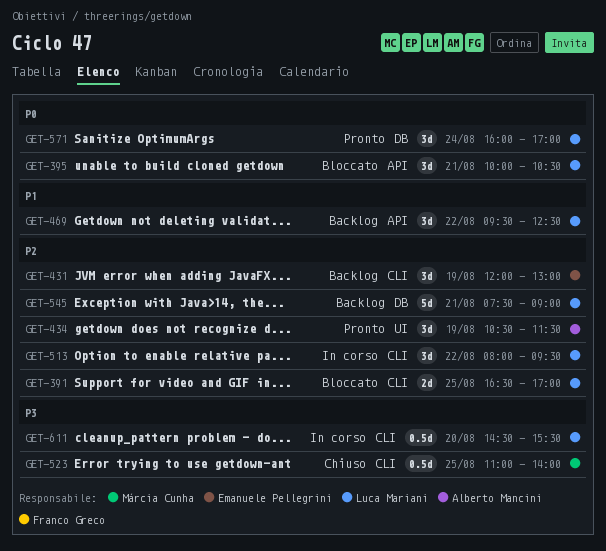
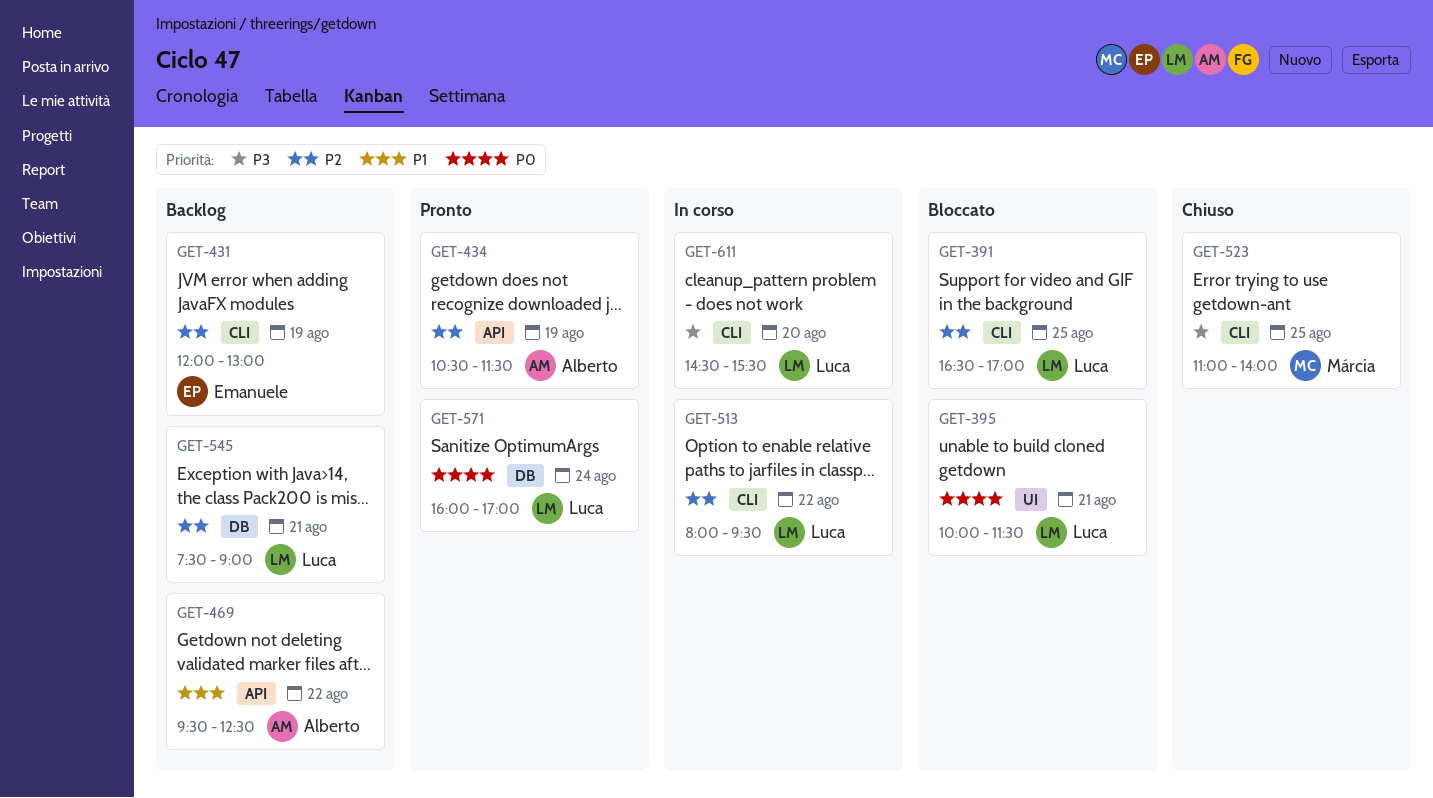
GET-395, label: API -> UI
GET-395, ends: 10:30 -> 11:30
GET-434, label: UI -> API
GET-469, owner: Luca Mariani -> Alberto Mancini

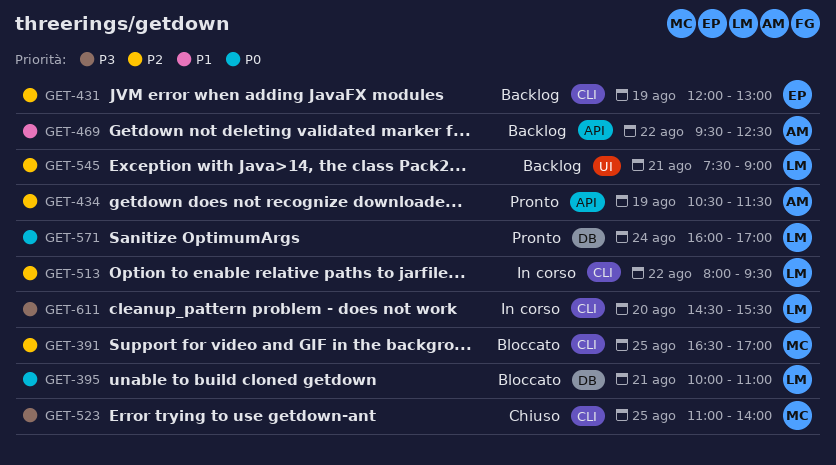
GET-391, owner: Luca -> Márcia
GET-395, label: UI -> DB
GET-395, ends: 11:30 -> 11:00
GET-545, label: DB -> UI

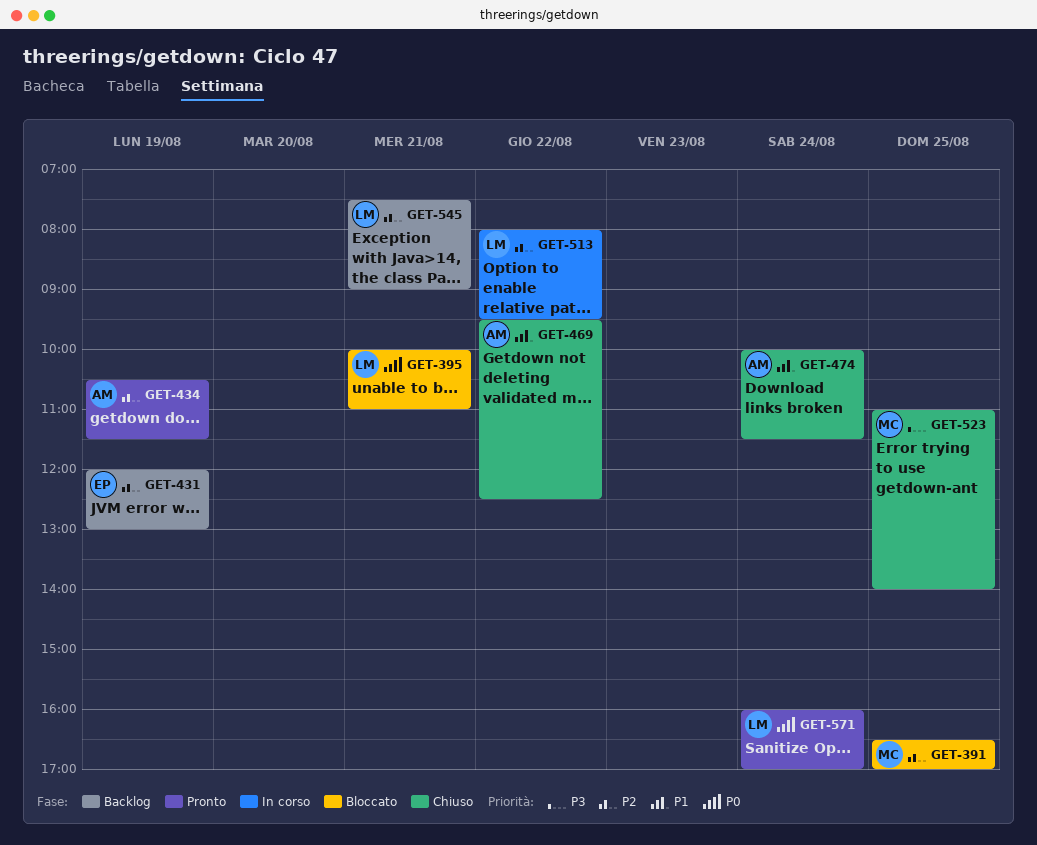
GET-469, status: Backlog -> Chiuso
GET-474: none -> present
GET-611: present -> none

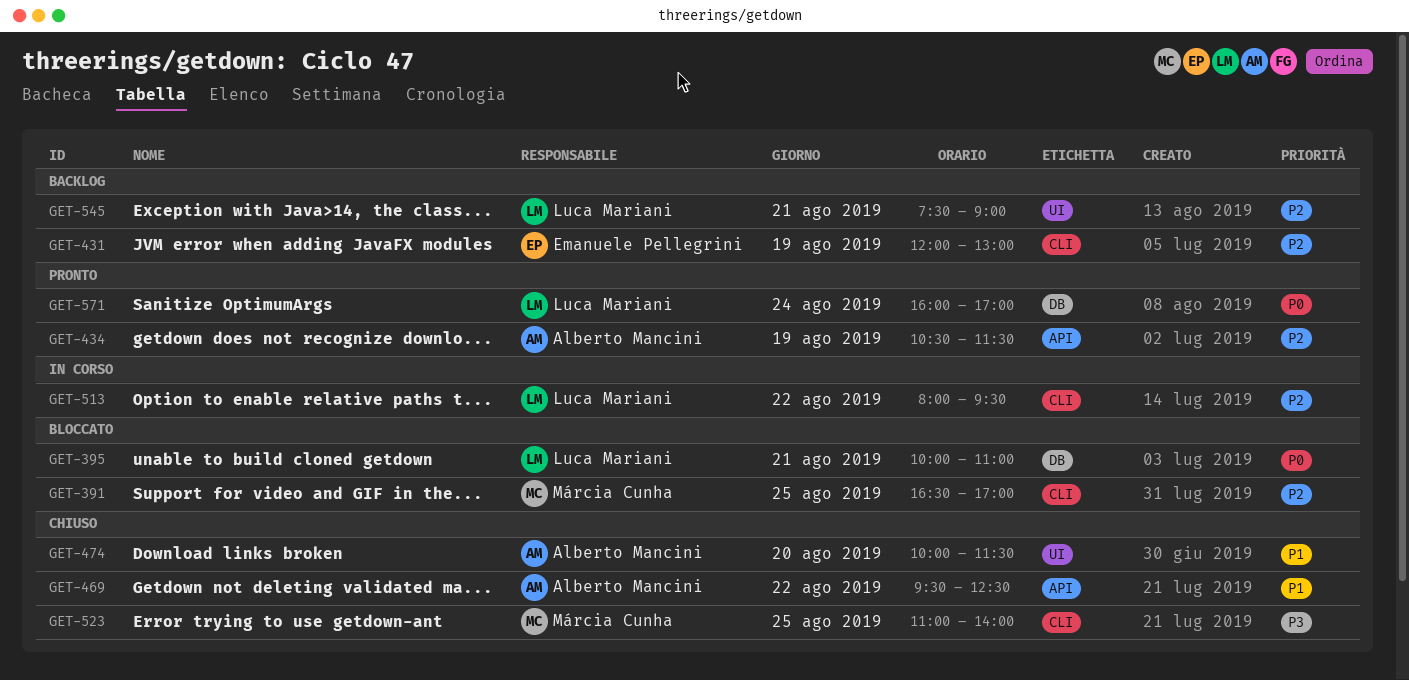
GET-474, day: Aug 24 -> Aug 20

